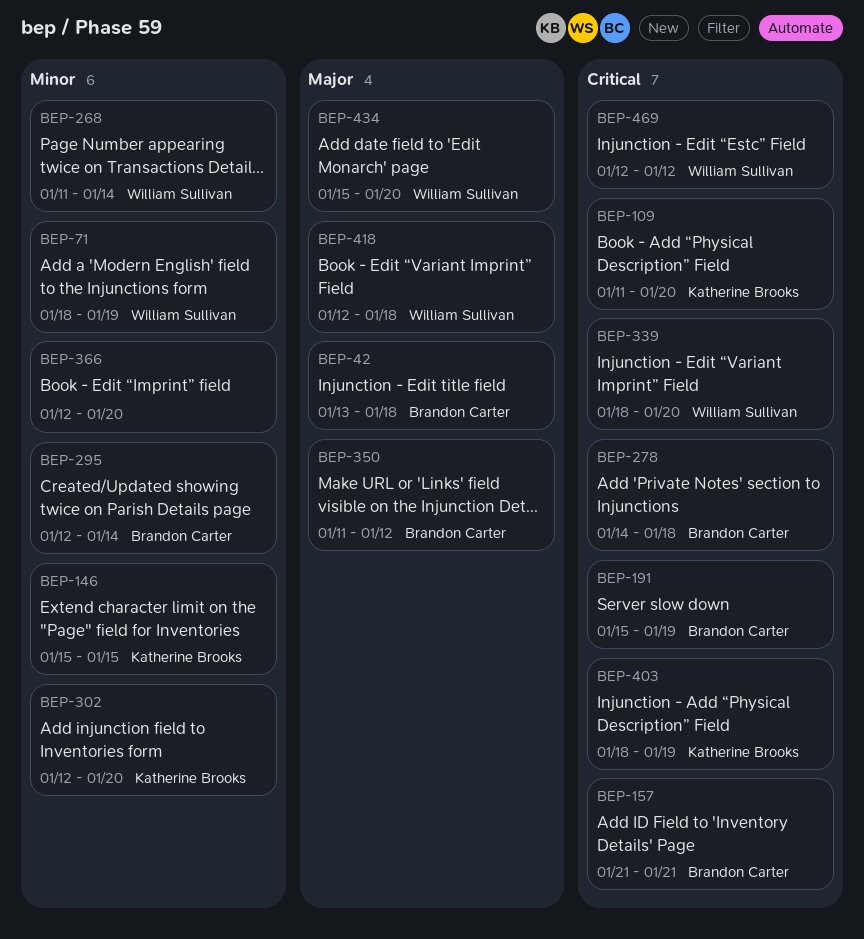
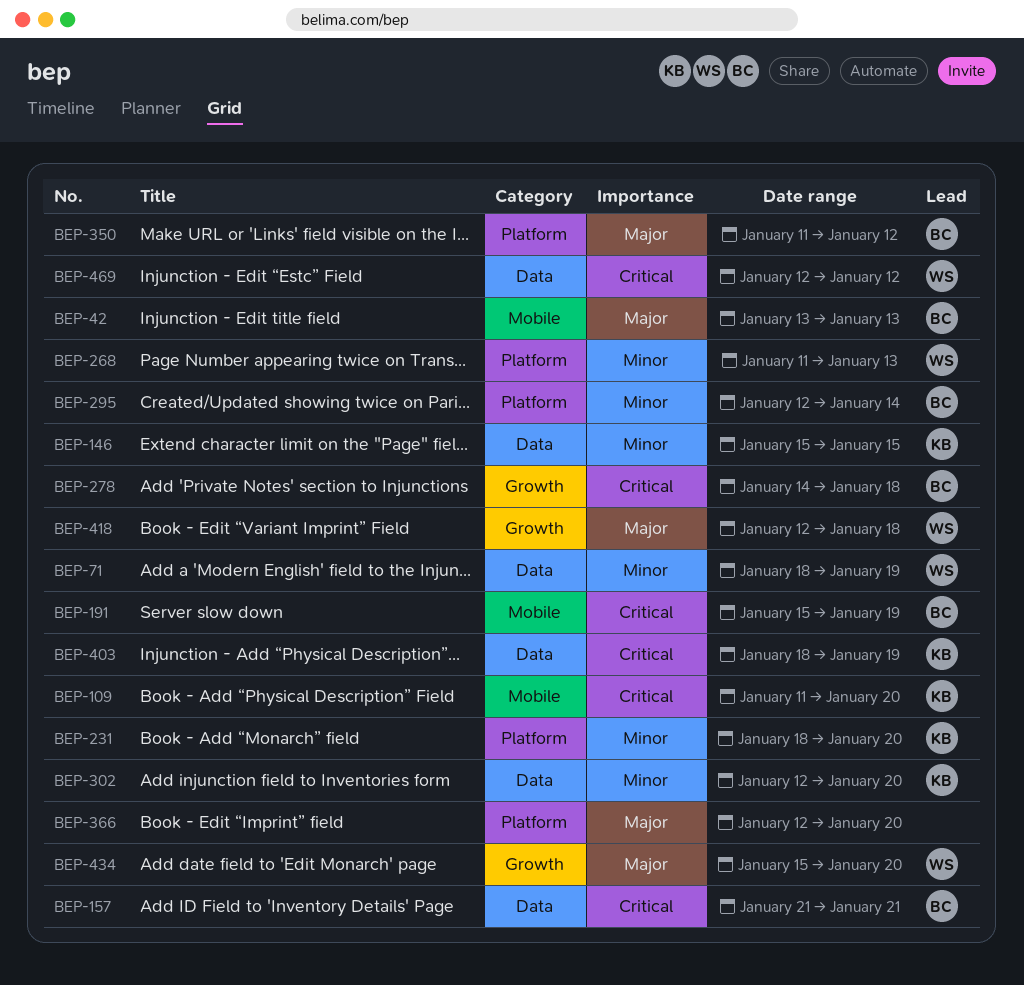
BEP-42, due: Jan 18 -> Jan 13
BEP-231: none -> present
BEP-268, due: Jan 14 -> Jan 13
BEP-339: present -> none
BEP-366, priority: Minor -> Major

